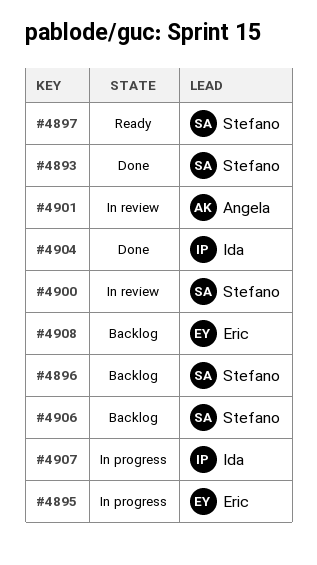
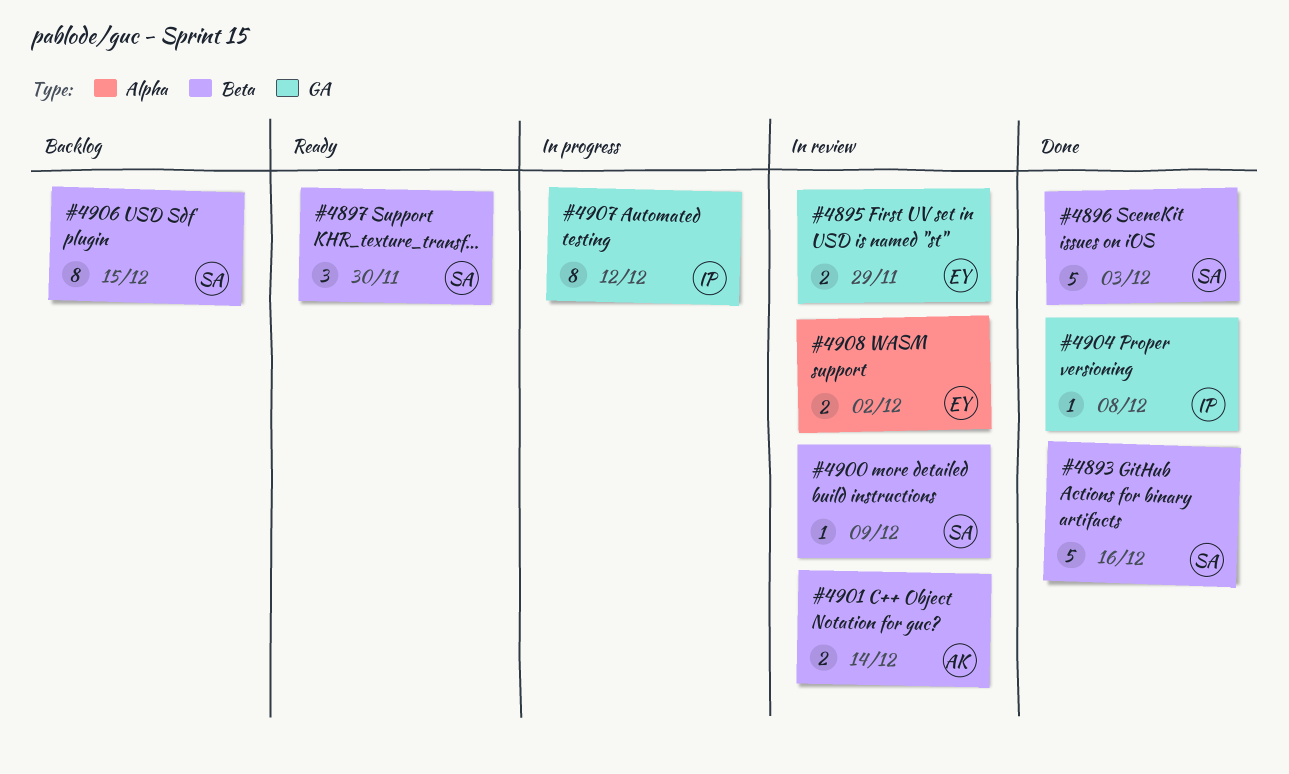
#4895, status: In progress -> In review
#4896, status: Backlog -> Done
#4908, status: Backlog -> In review

